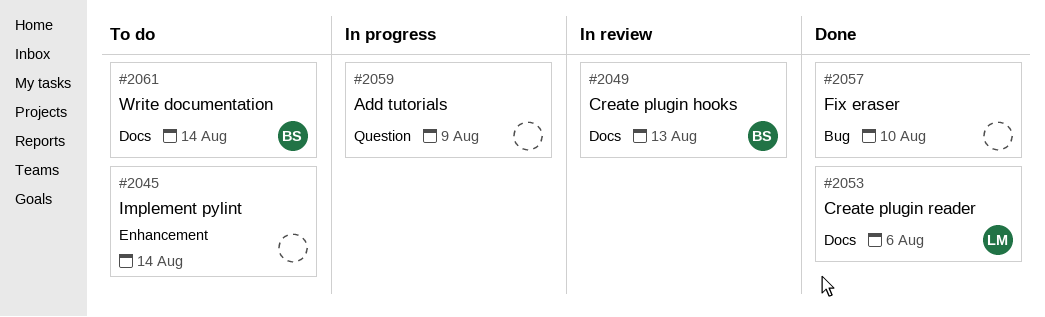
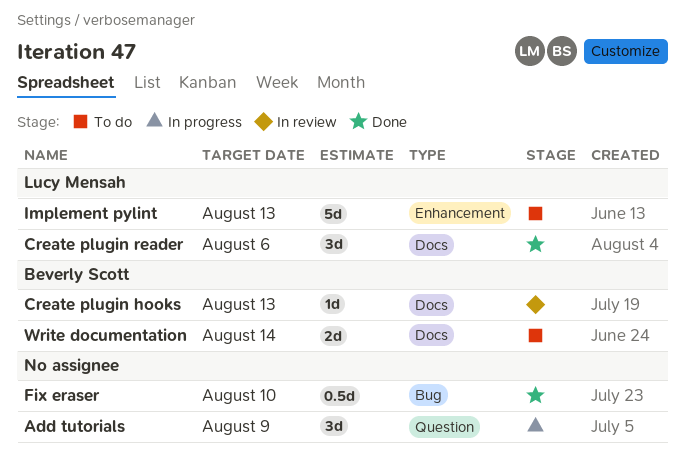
Implement pylint, owner: none -> Lucy Mensah
Implement pylint, due: Aug 14 -> Aug 13

